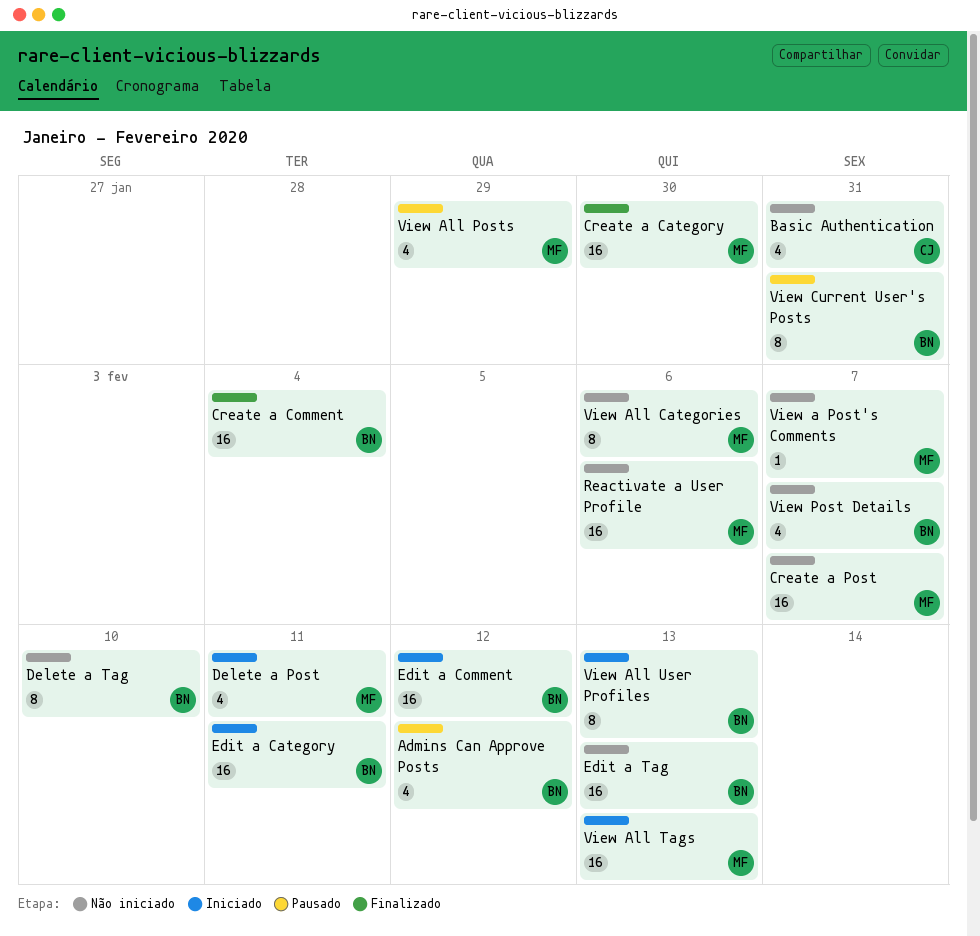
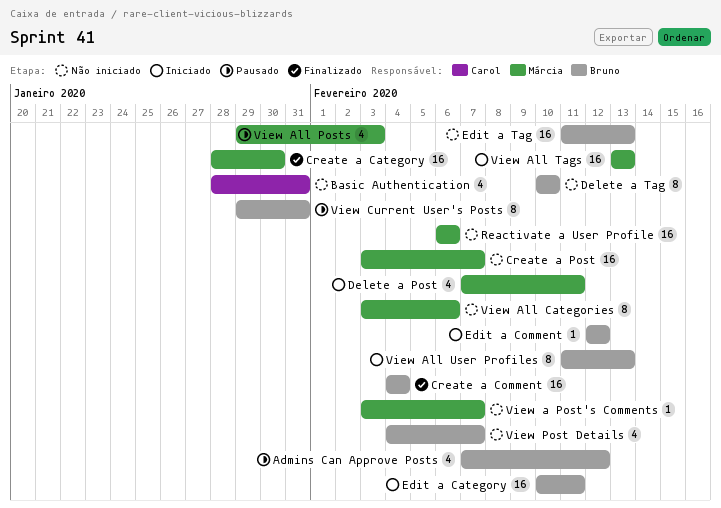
Edit a Comment, estimate: 16 -> 1
View All Posts, due: Jan 29 -> Feb 3

